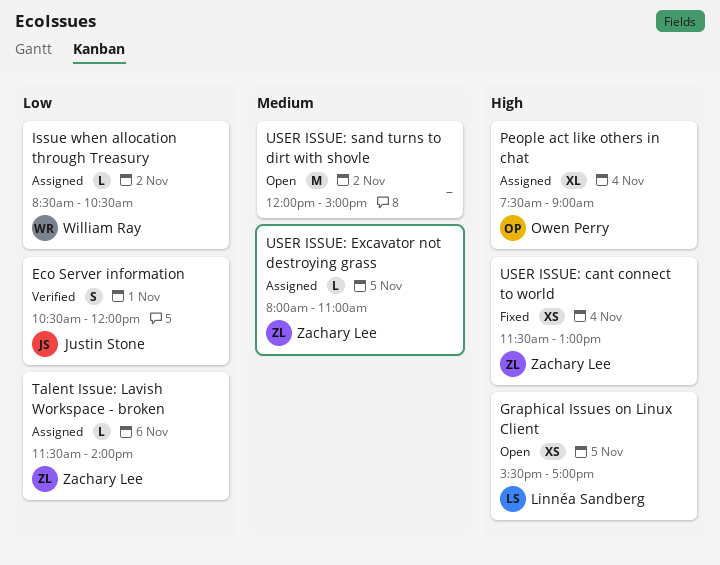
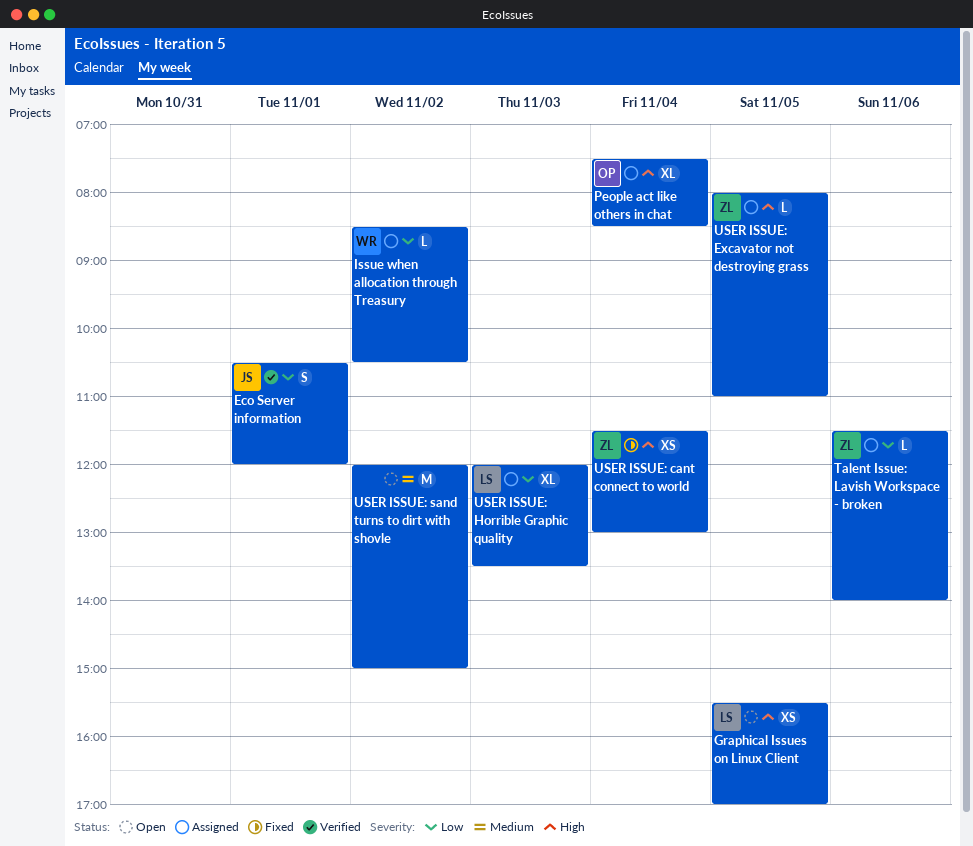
People act like others in chat, ends: 09:00 -> 08:30
USER ISSUE: Excavator not destroying grass, priority: Medium -> High
USER ISSUE: Horrible Graphic quality: none -> present

